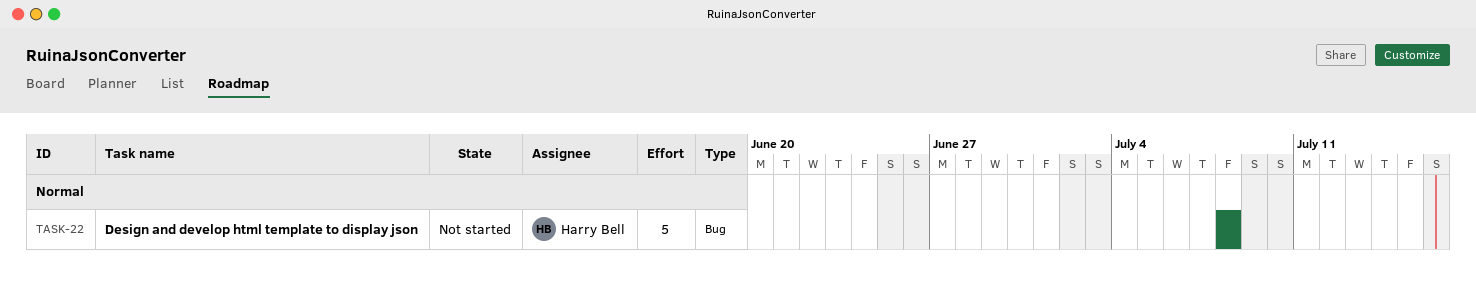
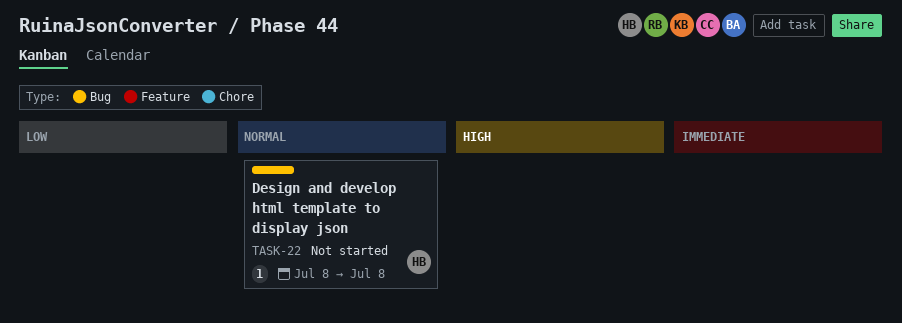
TASK-22, estimate: 5 -> 1

